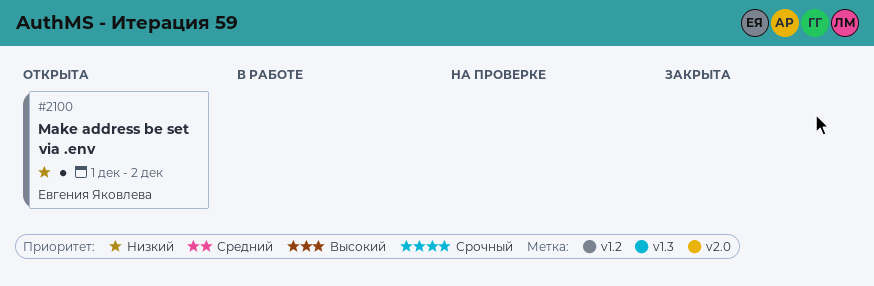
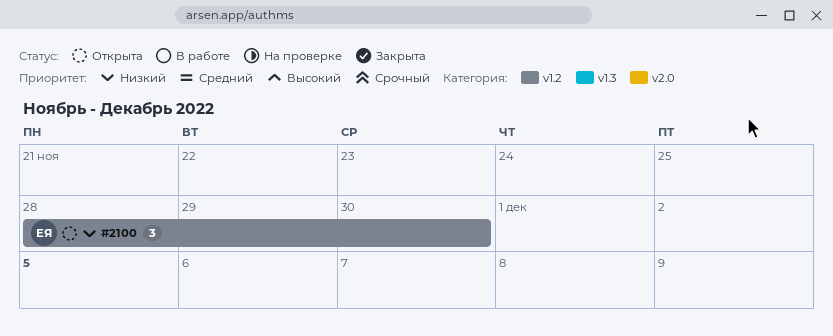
#2100, estimate: 1 -> 3
#2100, start: Dec 1 -> Nov 28
#2100, due: Dec 2 -> Nov 30

